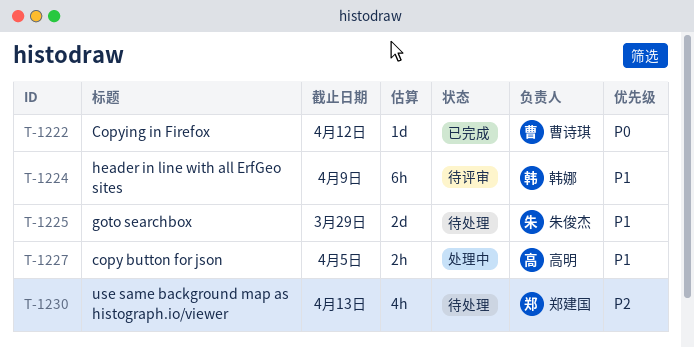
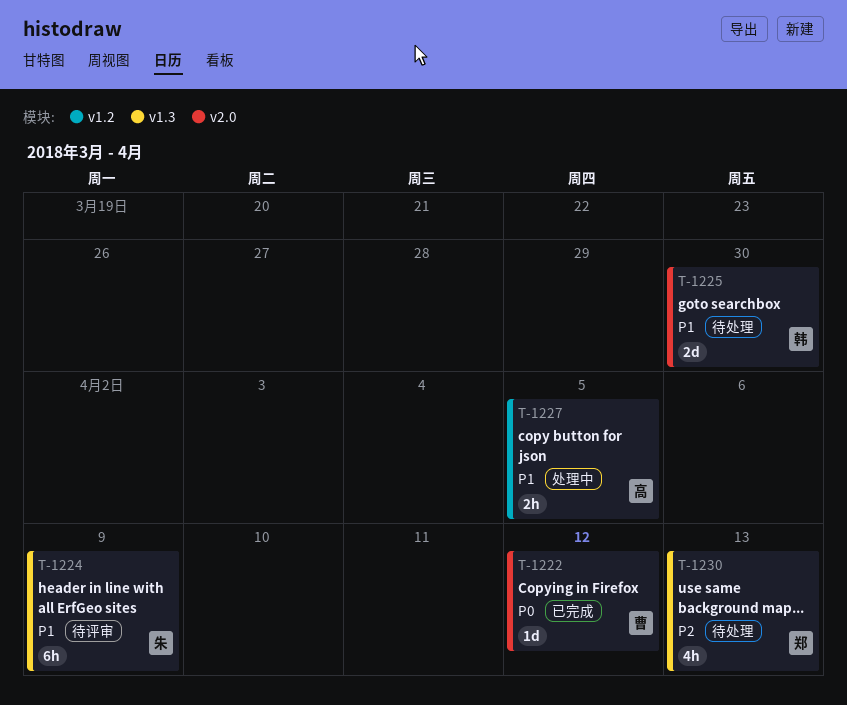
T-1224, owner: 韩娜 -> 朱俊杰
T-1225, owner: 朱俊杰 -> 韩娜
T-1225, due: Mar 29 -> Mar 30

